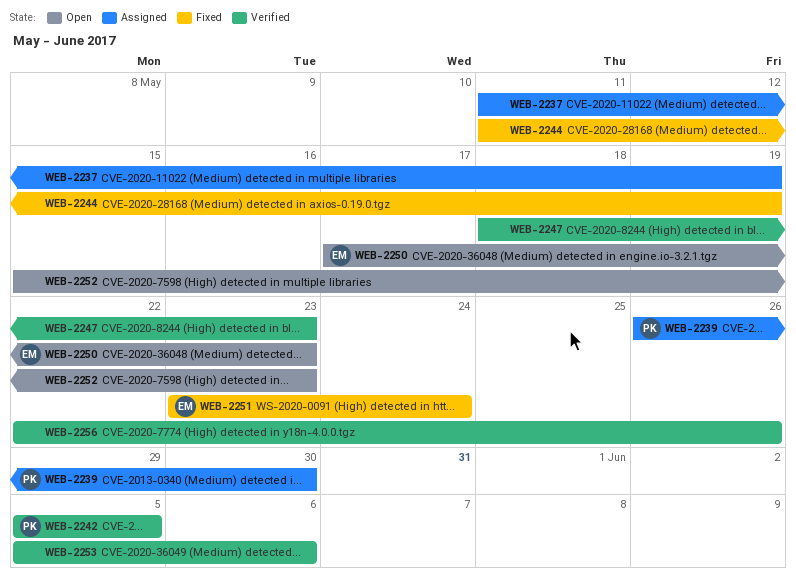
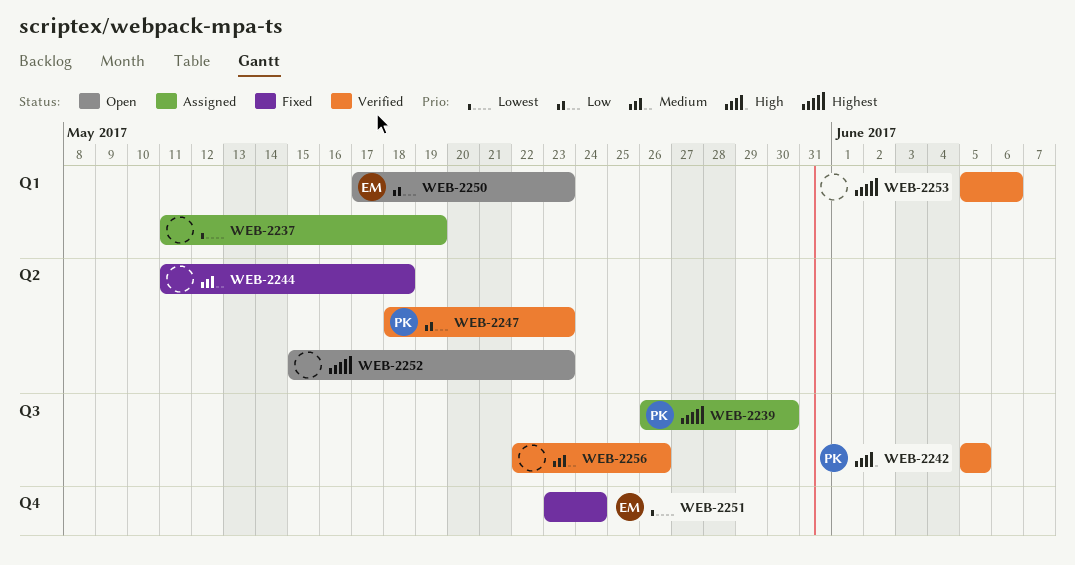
WEB-2244, due: May 19 -> May 18
WEB-2247, owner: none -> PK

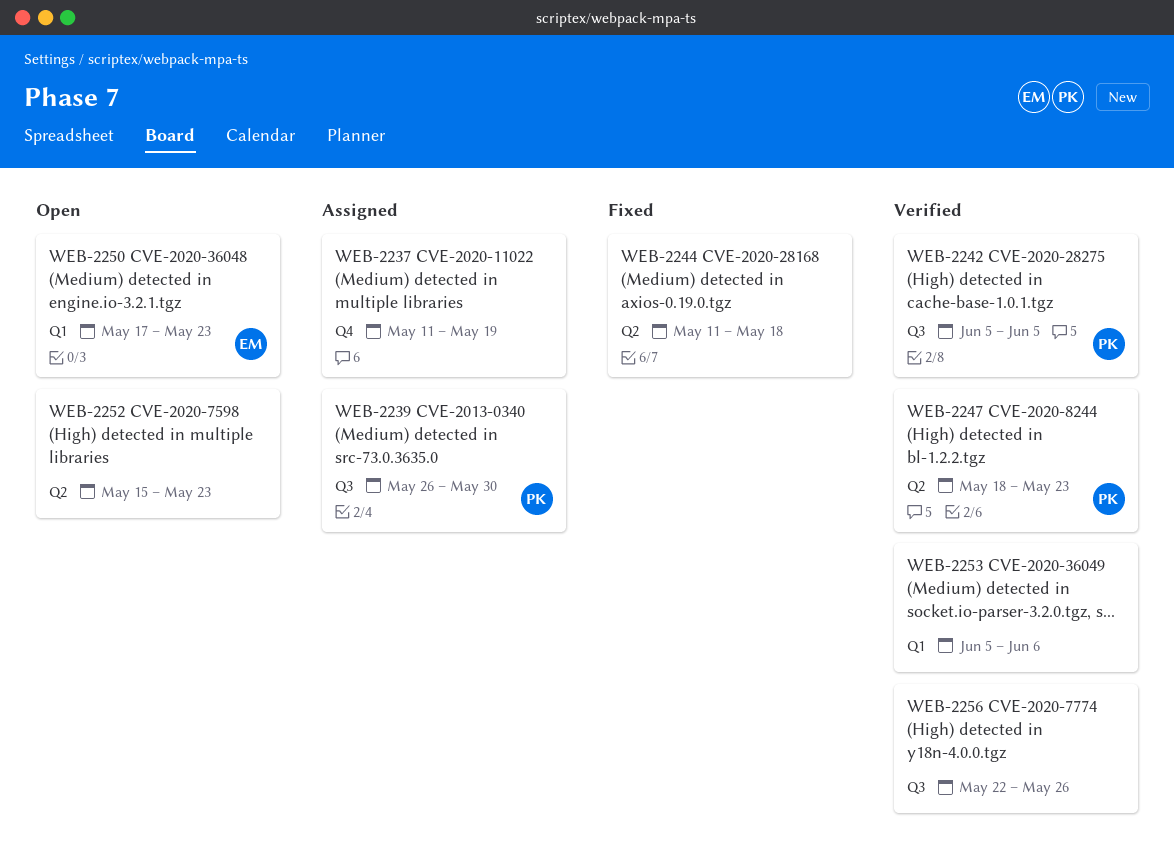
WEB-2237, label: Q1 -> Q4
WEB-2251: present -> none

